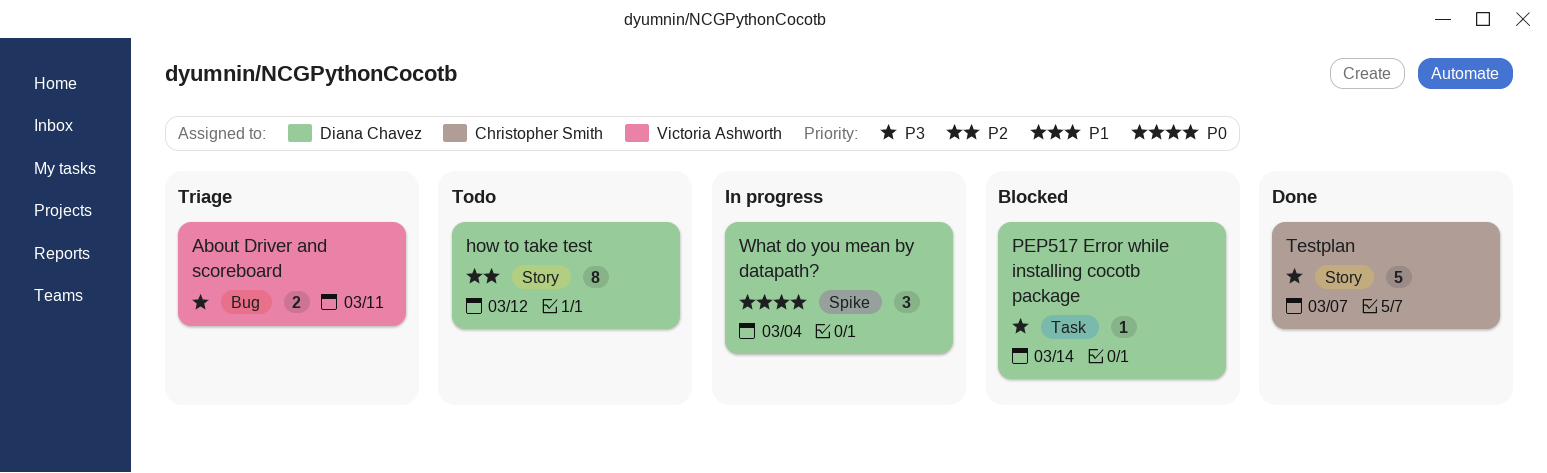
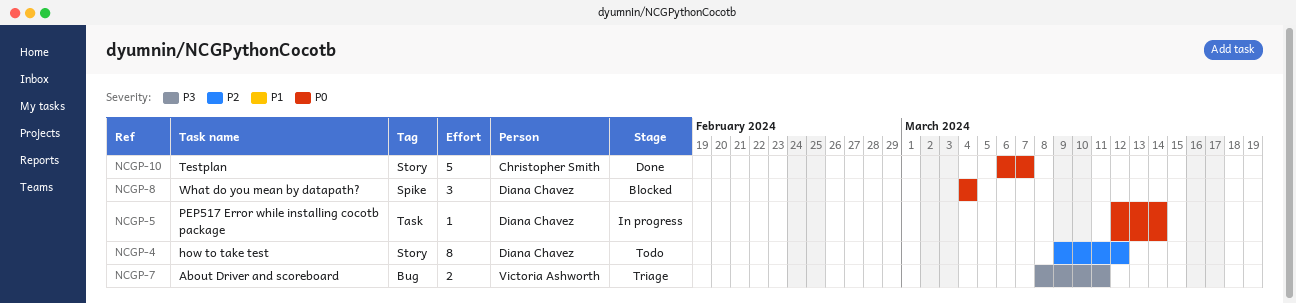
PEP517 Error while installing cocotb package, status: Blocked -> In progress
PEP517 Error while installing cocotb package, priority: P3 -> P0
Testplan, priority: P3 -> P0
What do you mean by datapath?, status: In progress -> Blocked

